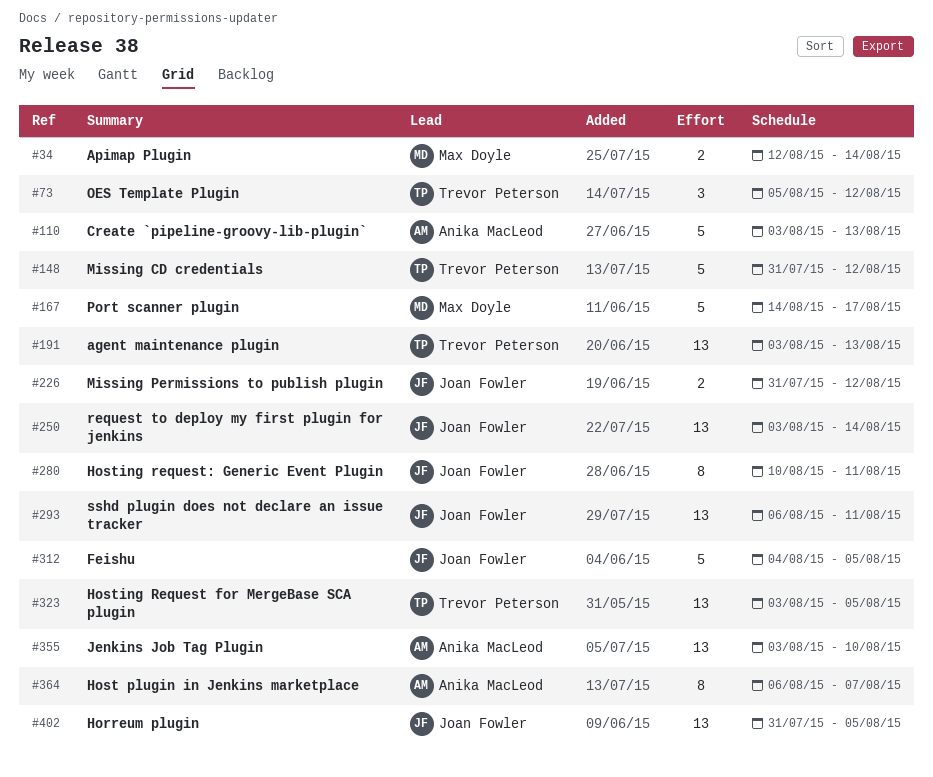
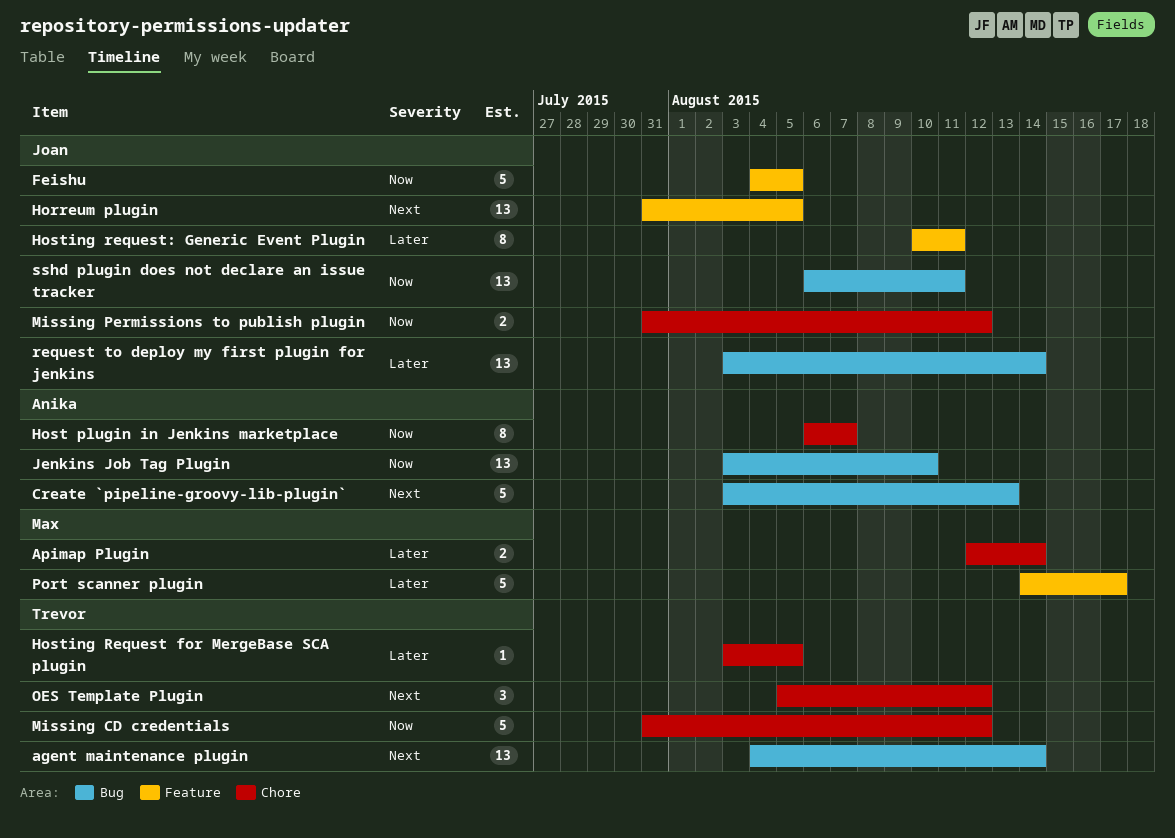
agent maintenance plugin, start: Aug 3 -> Aug 4
agent maintenance plugin, due: Aug 13 -> Aug 14
Hosting Request for MergeBase SCA plugin, estimate: 13 -> 1

